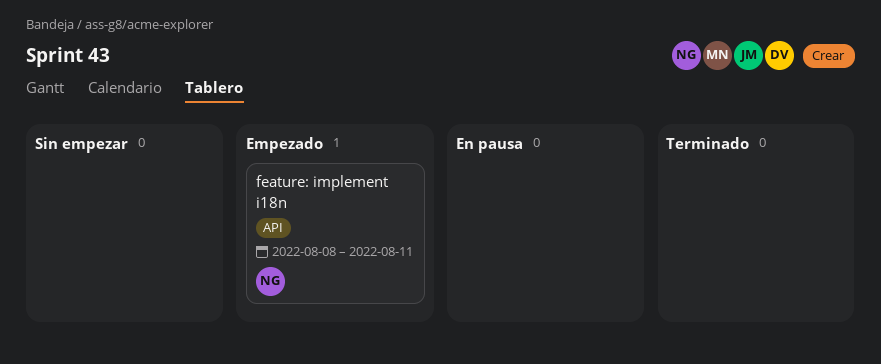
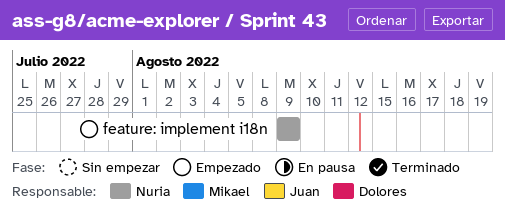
feature: implement i18n, start: Aug 8 -> Aug 9
feature: implement i18n, due: Aug 11 -> Aug 9

